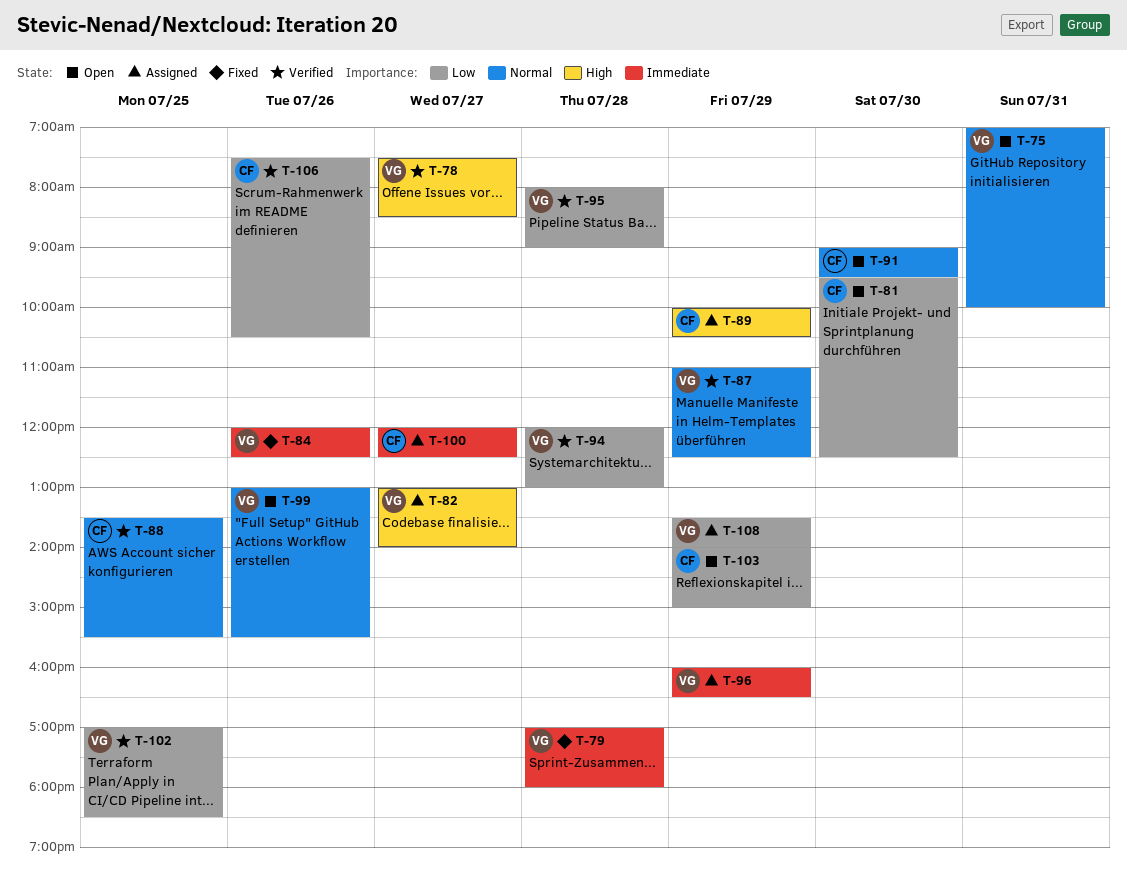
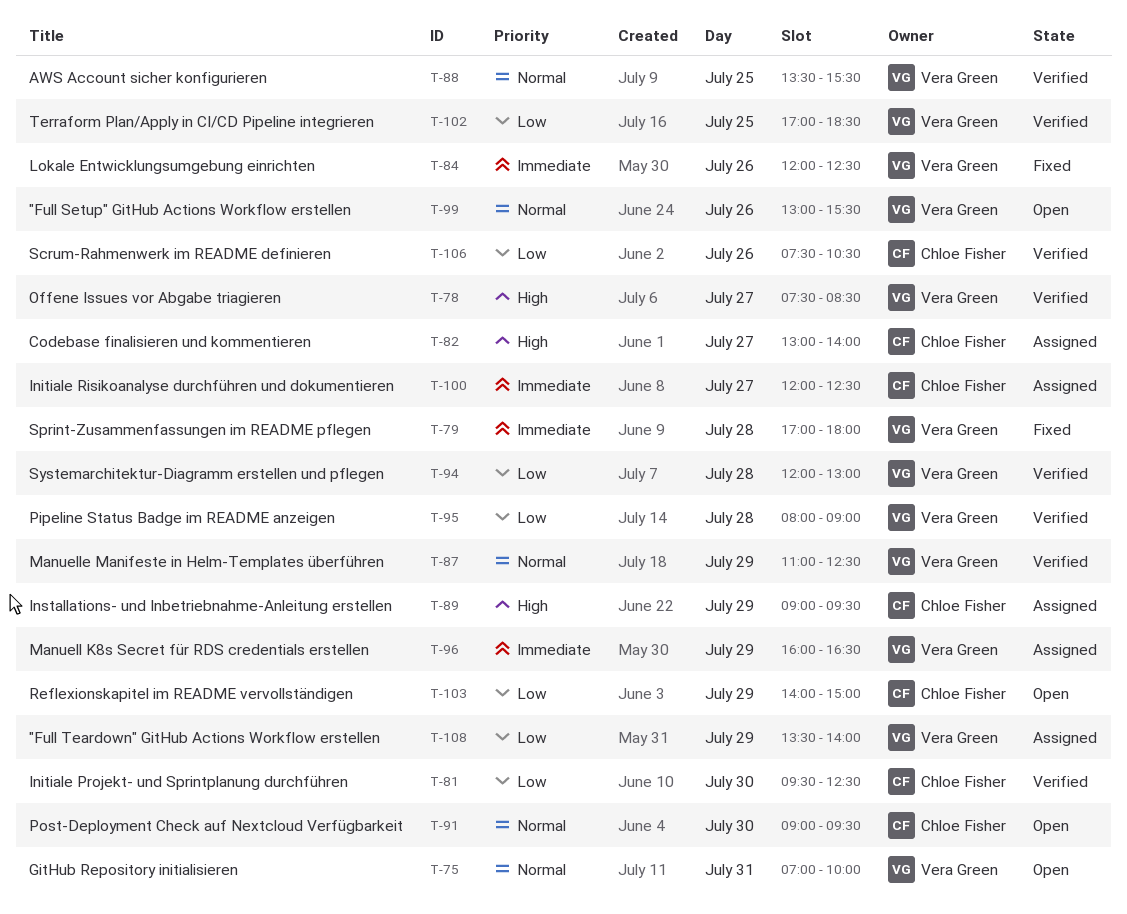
T-81, status: Open -> Verified
T-82, owner: Vera Green -> Chloe Fisher
T-88, owner: Chloe Fisher -> Vera Green
T-89, begins: 10:00 -> 09:00
T-89, ends: 10:30 -> 09:30

